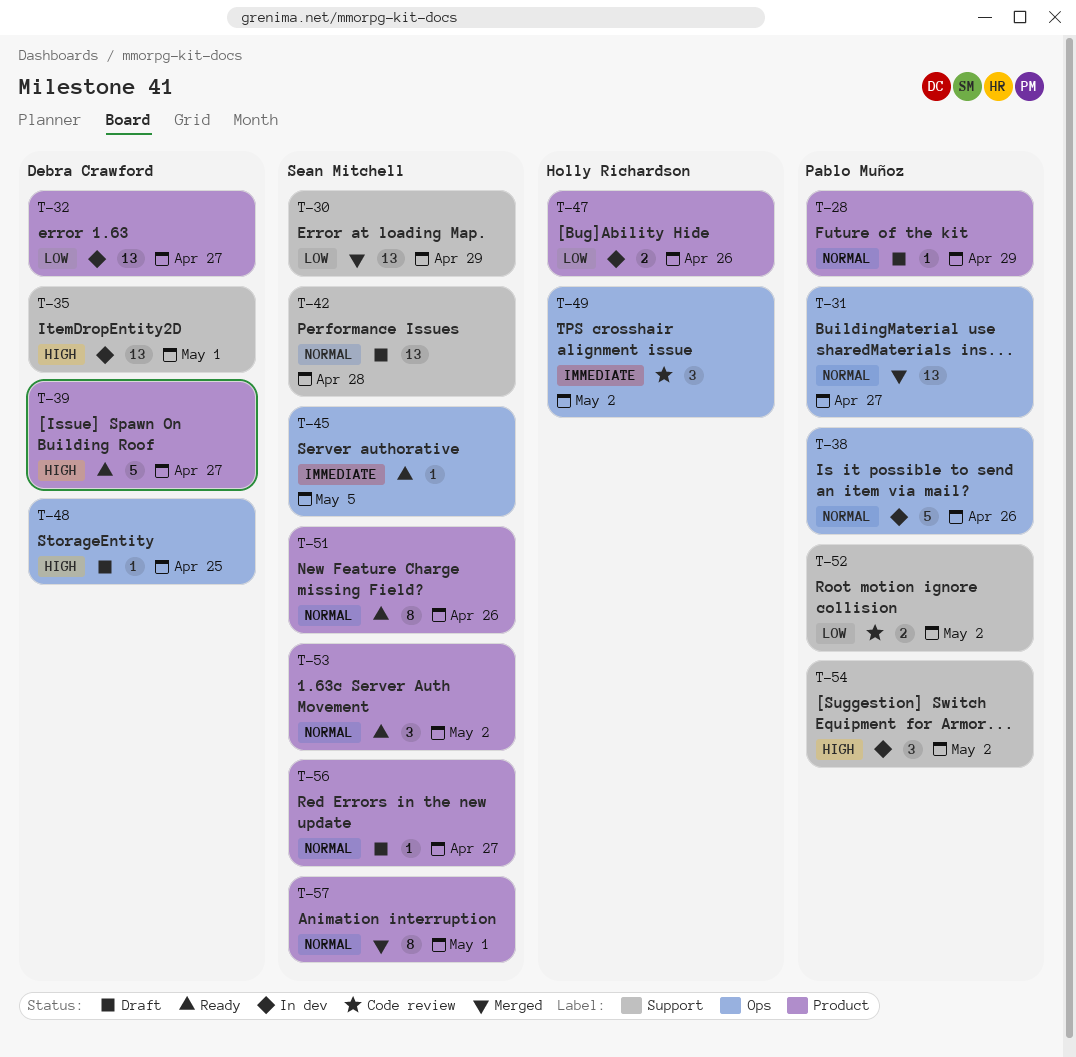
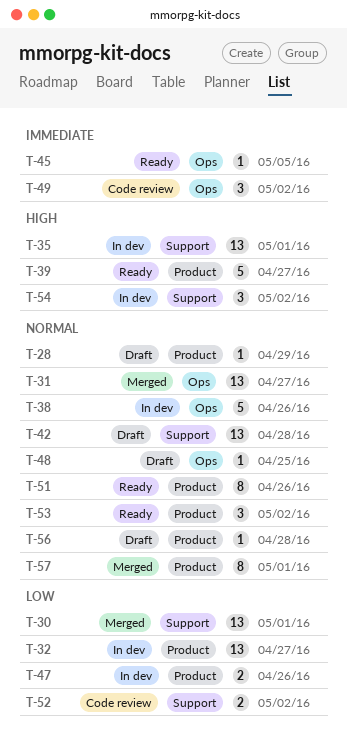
T-30, due: Apr 29 -> May 1
T-48, priority: High -> Normal
T-56, due: Apr 27 -> Apr 28

